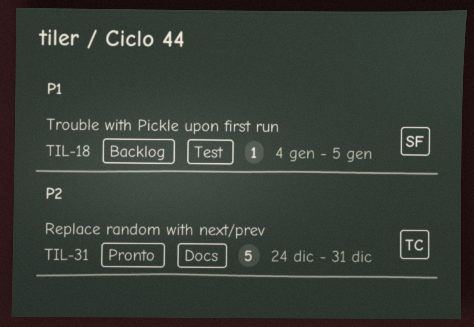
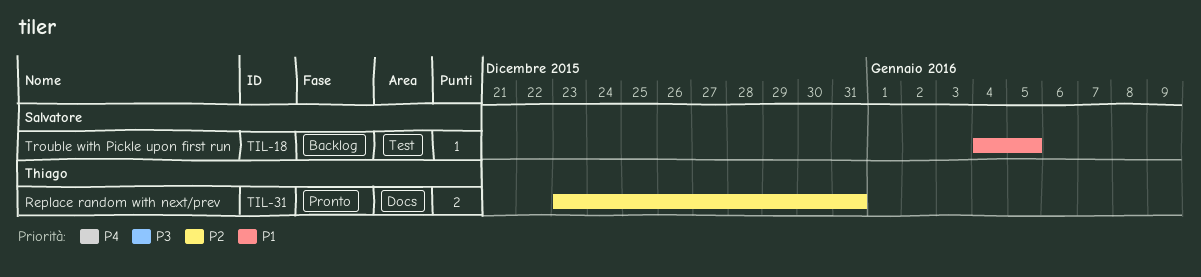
TIL-31, estimate: 5 -> 2
TIL-31, start: Dec 24 -> Dec 23

